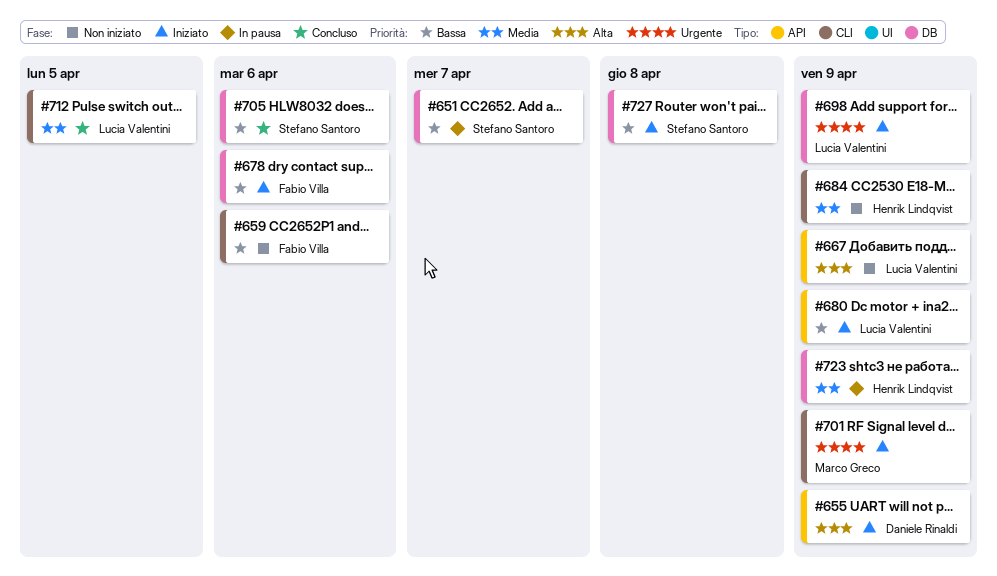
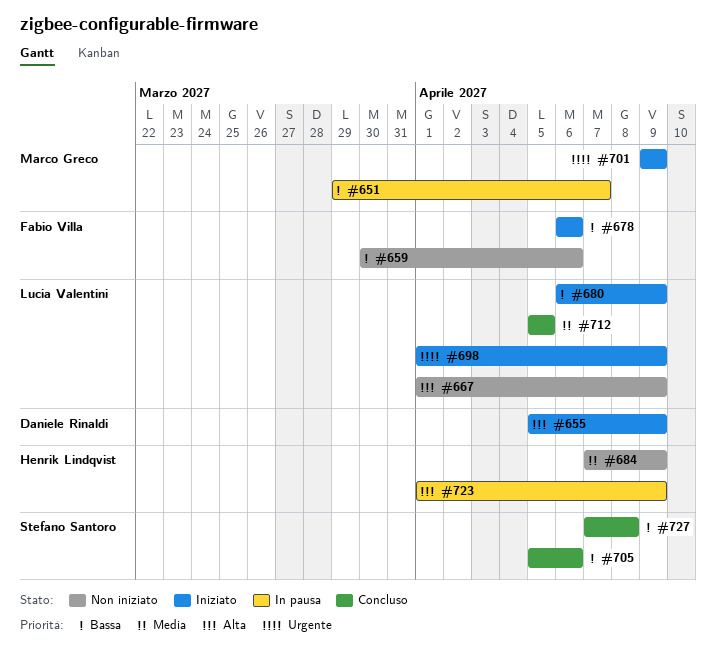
#651, owner: Stefano Santoro -> Marco Greco
#723, priority: Media -> Alta
#727, status: Iniziato -> Concluso

